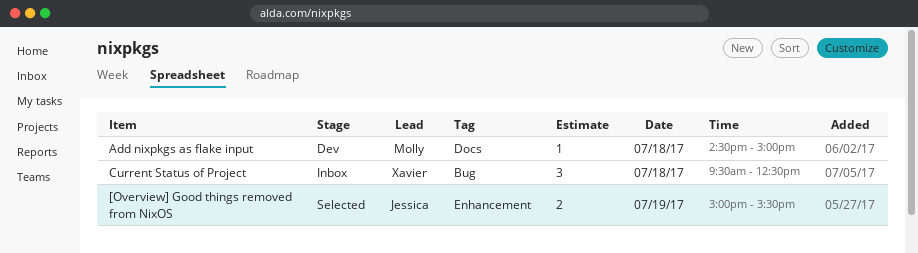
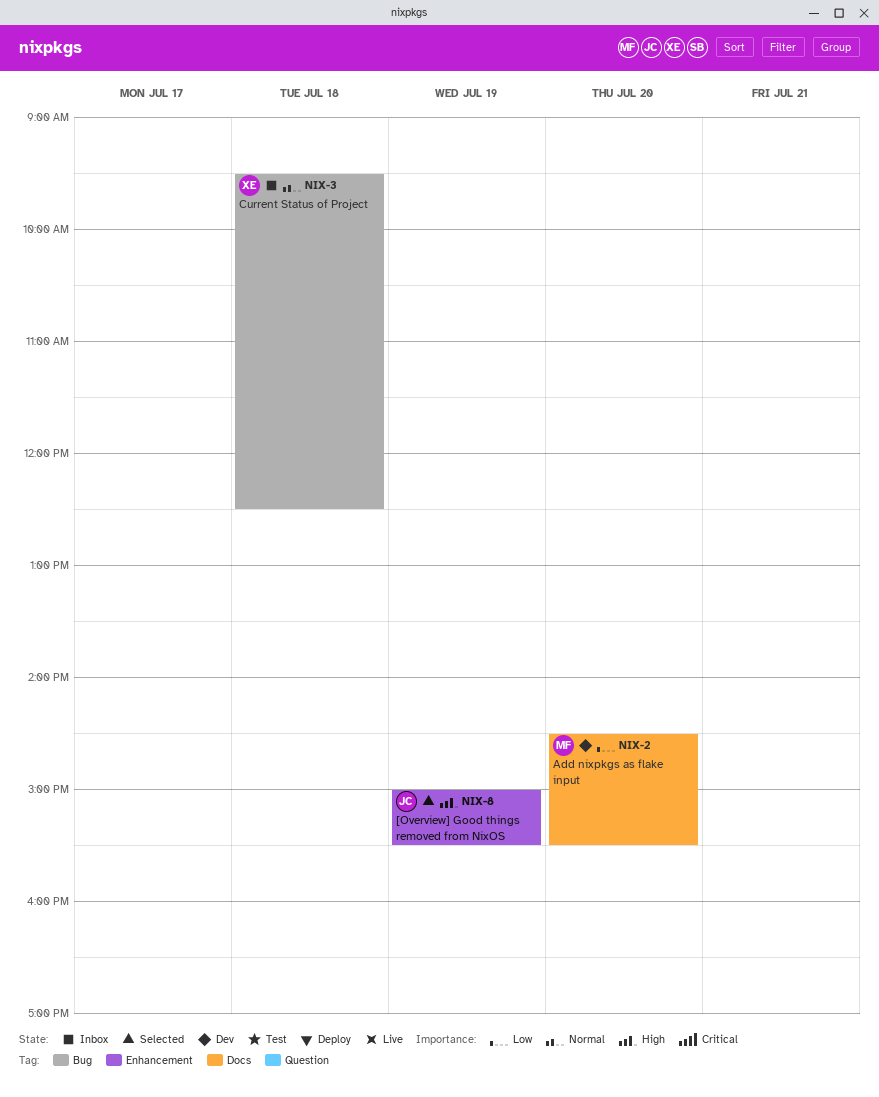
Add nixpkgs as flake input, day: Jul 18 -> Jul 20
Add nixpkgs as flake input, ends: 15:00 -> 15:30

